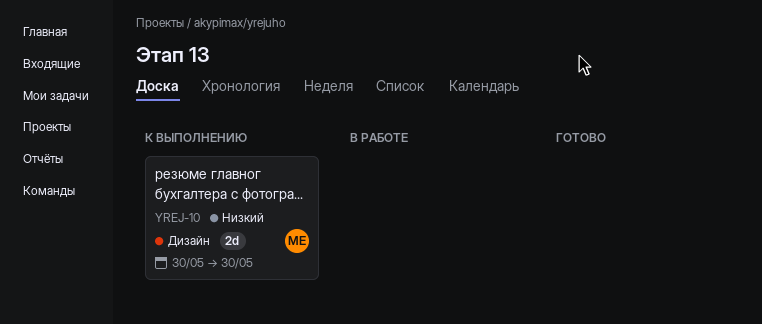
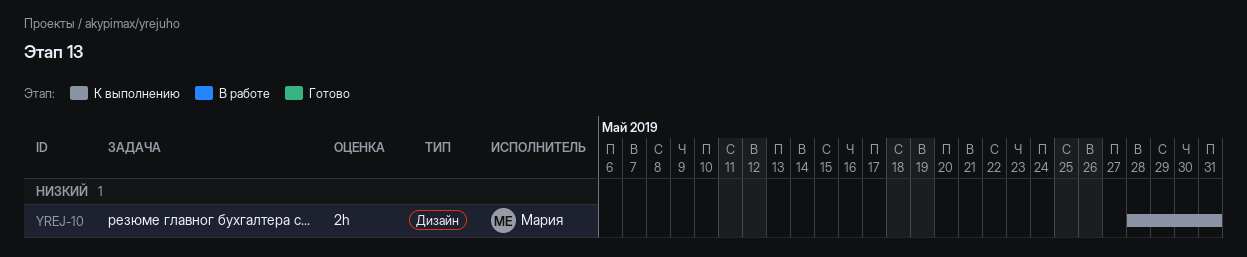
YREJ-10, estimate: 2d -> 2h
YREJ-10, start: May 30 -> May 28
YREJ-10, due: May 30 -> May 31

